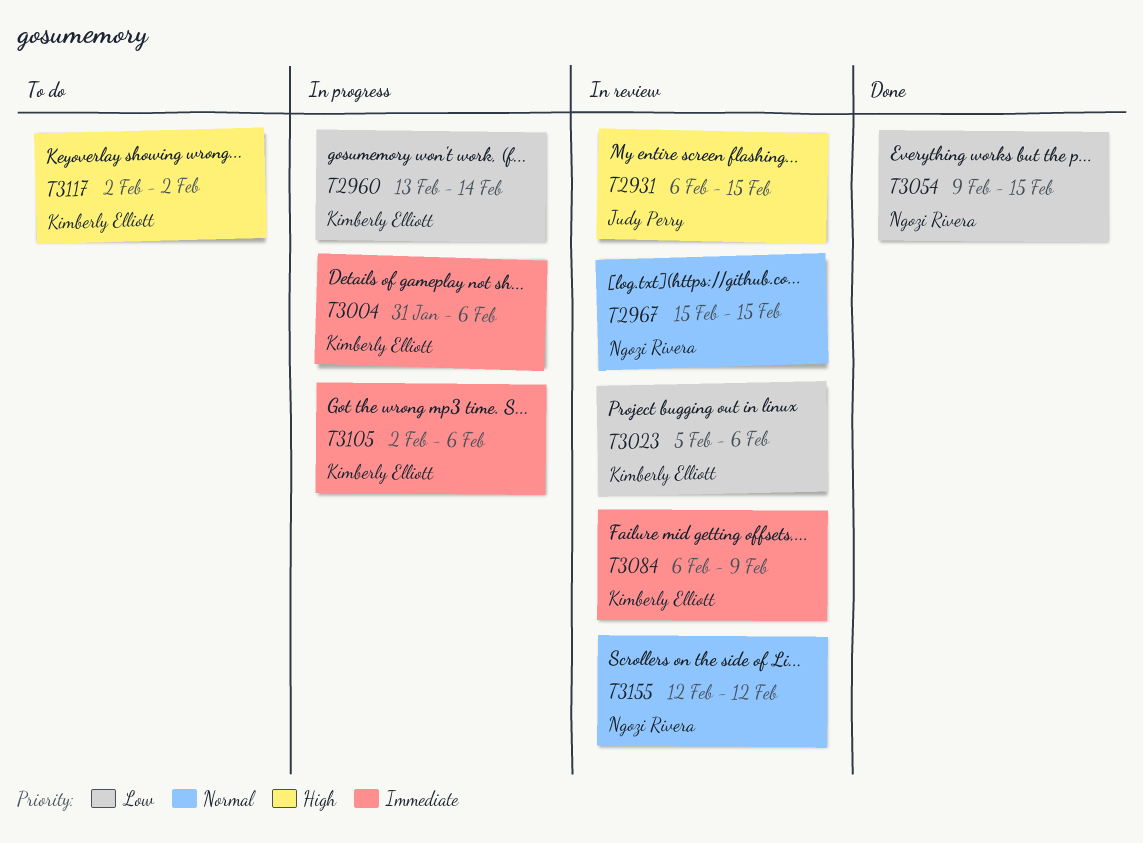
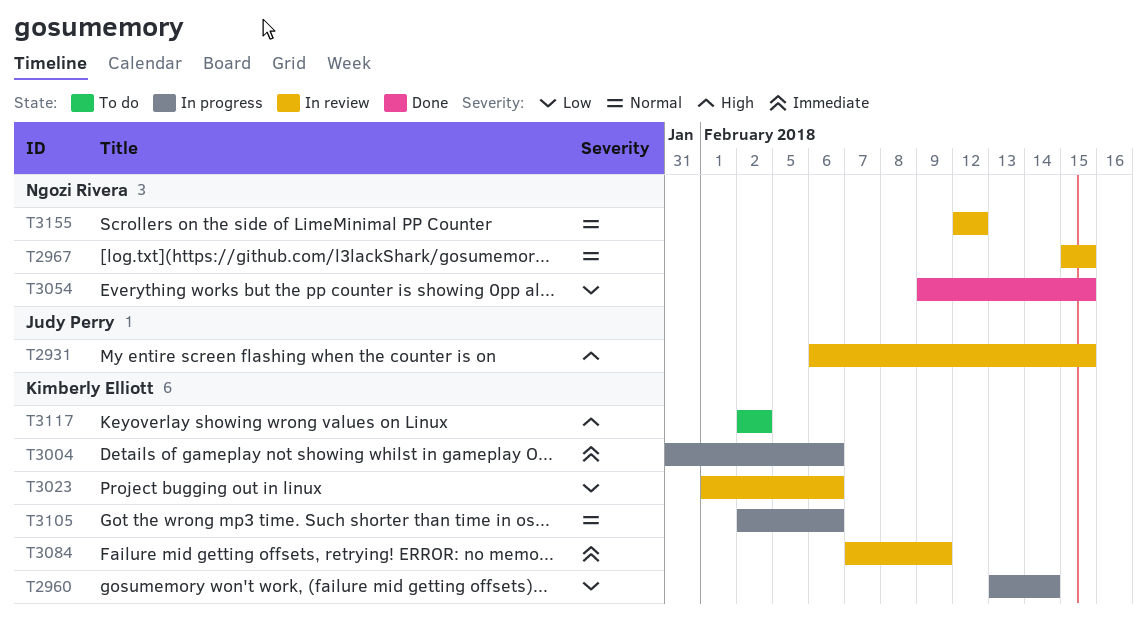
T3023, start: Feb 5 -> Feb 1
T3084, start: Feb 6 -> Feb 7
T3105, priority: Immediate -> Normal

